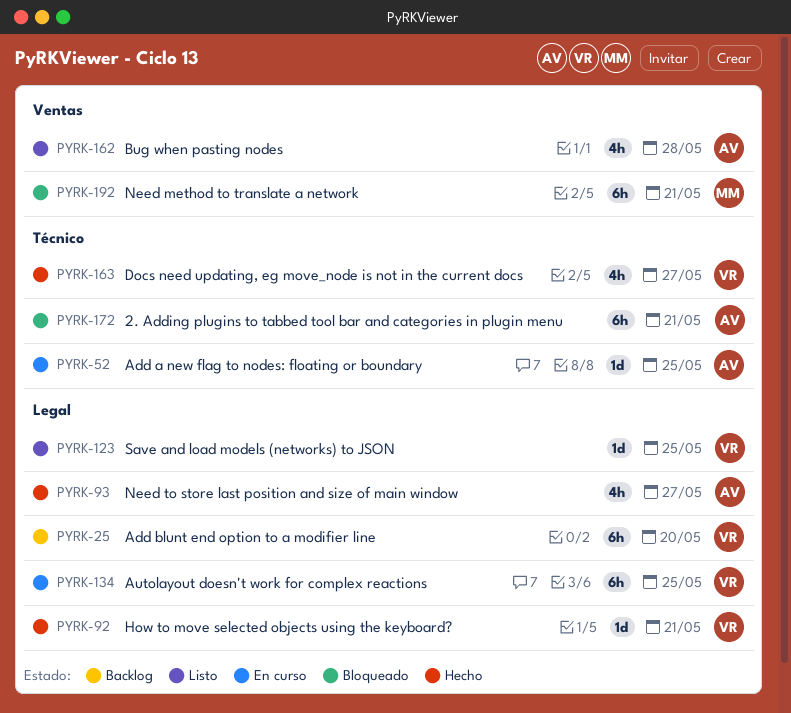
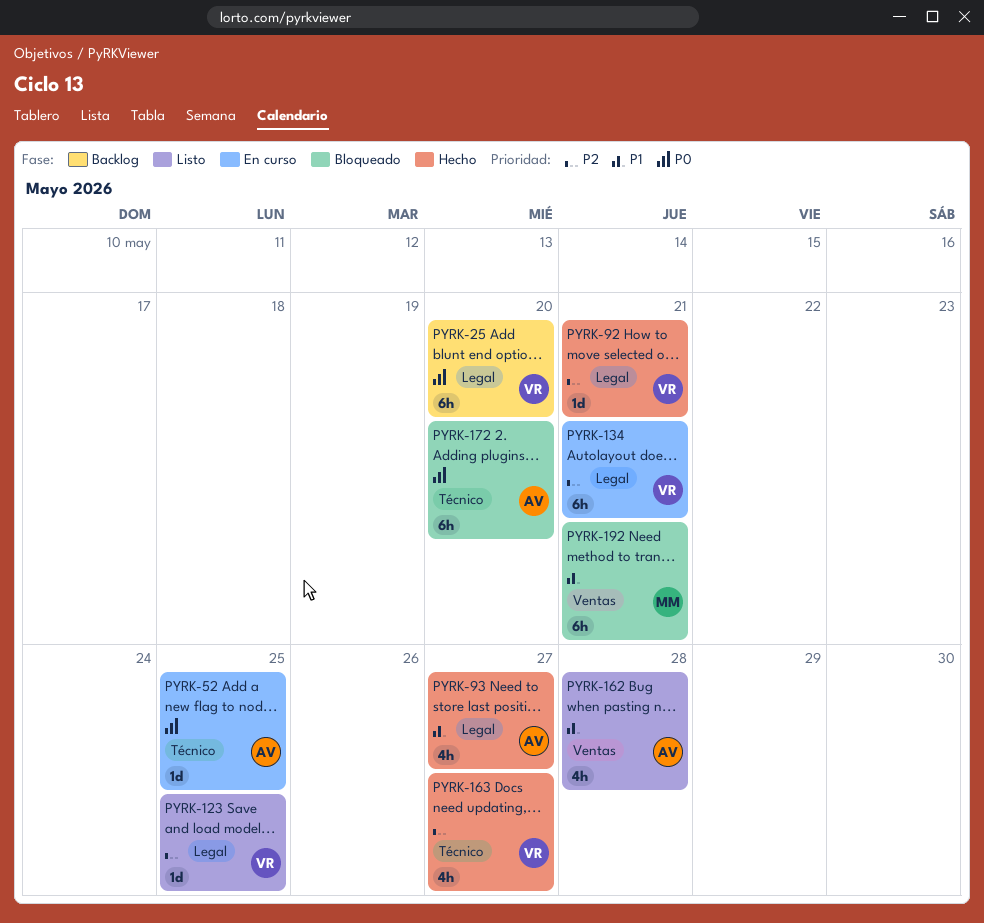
PYRK-134, due: May 25 -> May 21
PYRK-172, due: May 21 -> May 20

